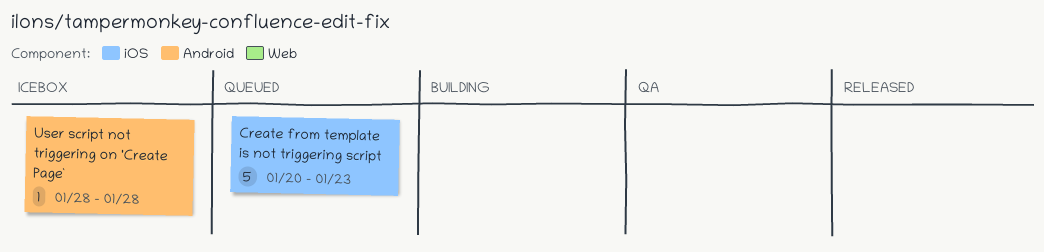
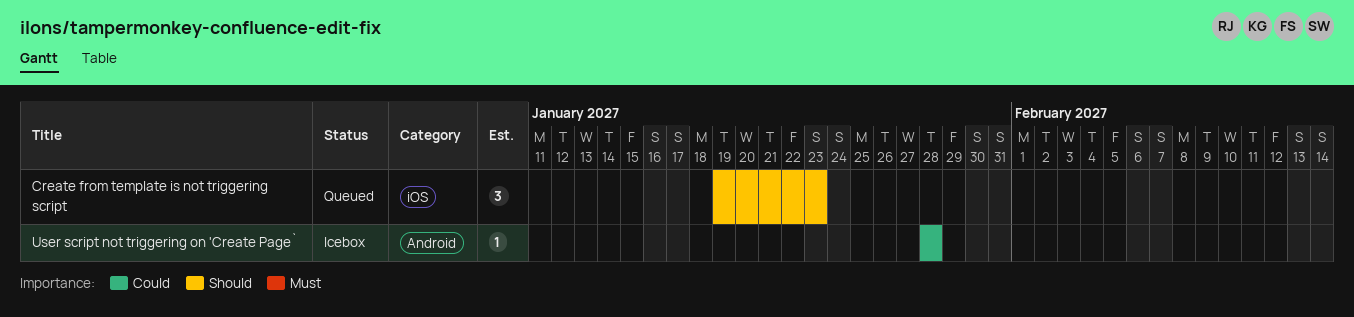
Create from template is not triggering script, estimate: 5 -> 3
Create from template is not triggering script, start: Jan 20 -> Jan 19

